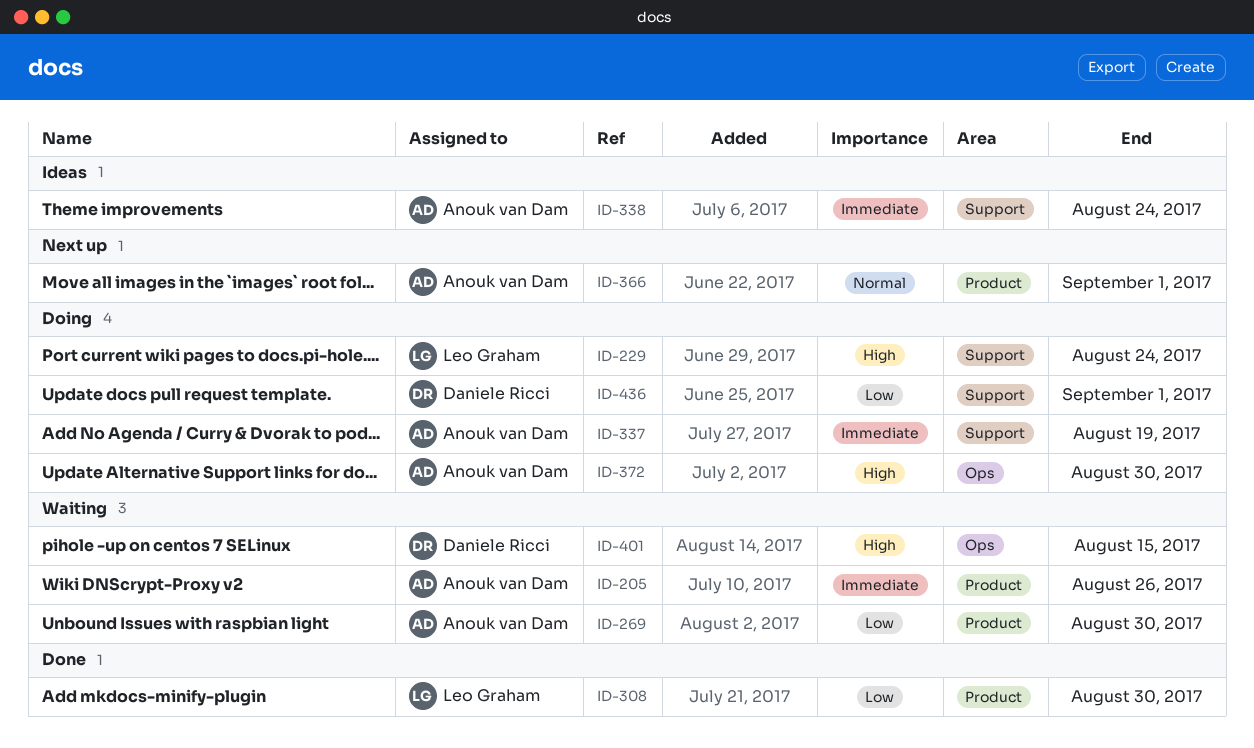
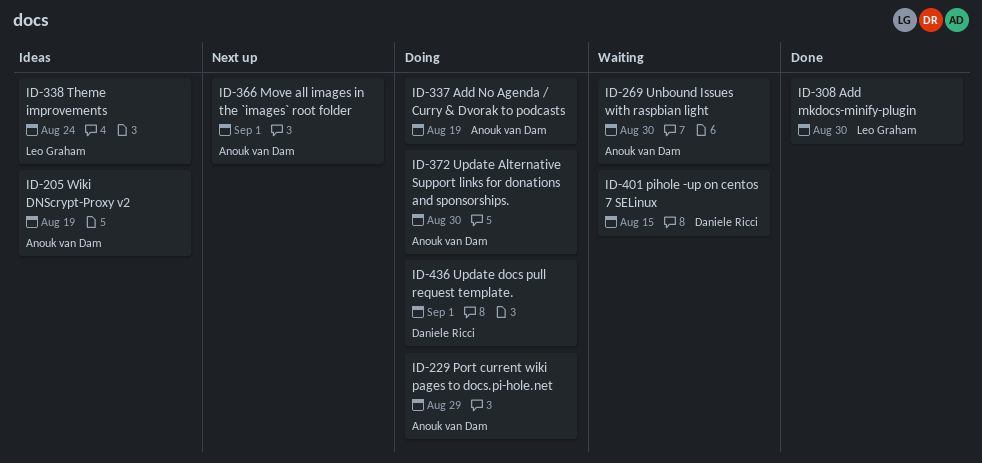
ID-205, status: Waiting -> Ideas
ID-205, due: Aug 26 -> Aug 19
ID-229, owner: Leo Graham -> Anouk van Dam
ID-229, due: Aug 24 -> Aug 29
ID-338, owner: Anouk van Dam -> Leo Graham

